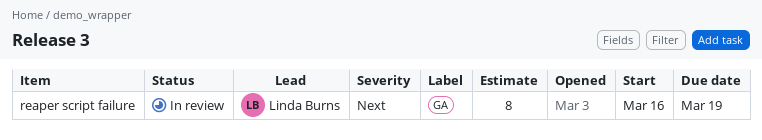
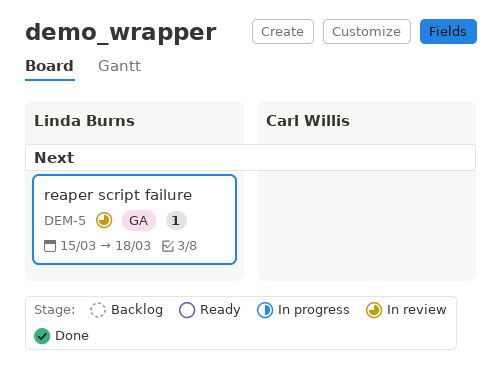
reaper script failure, estimate: 8 -> 1
reaper script failure, start: Mar 16 -> Mar 15
reaper script failure, due: Mar 19 -> Mar 18

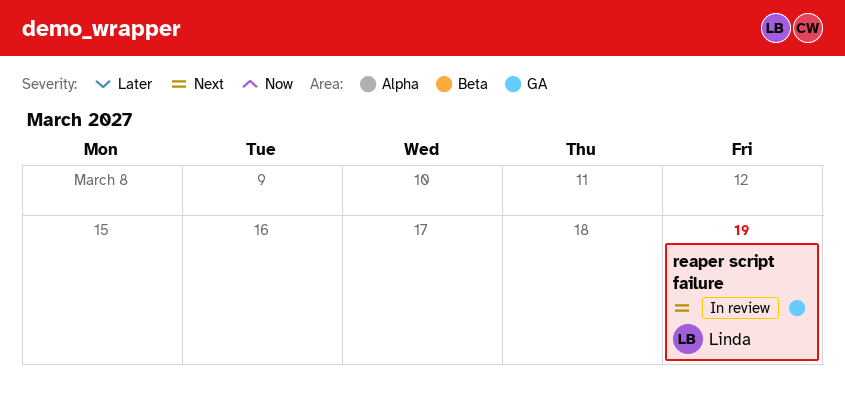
reaper script failure, due: Mar 18 -> Mar 19

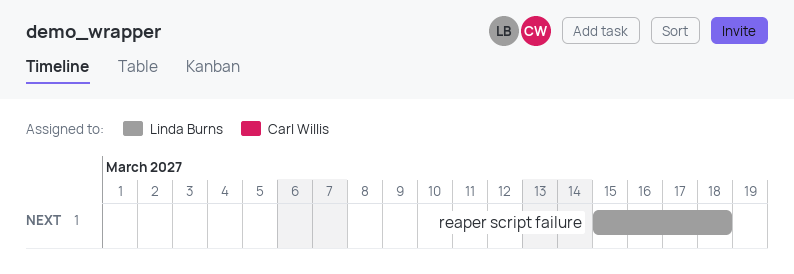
reaper script failure, due: Mar 19 -> Mar 18

